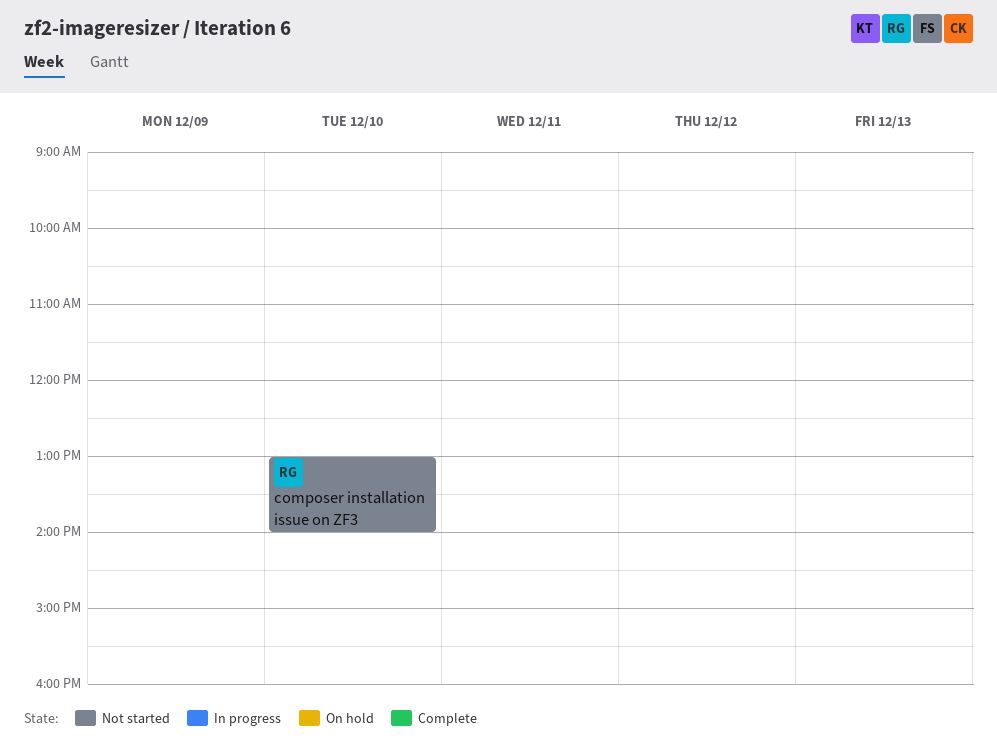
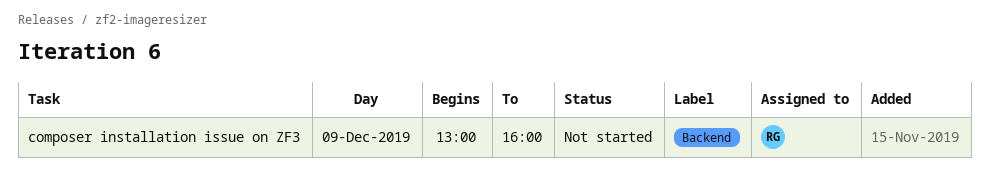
composer installation issue on ZF3, day: Dec 10 -> Dec 9
composer installation issue on ZF3, ends: 14:00 -> 16:00

